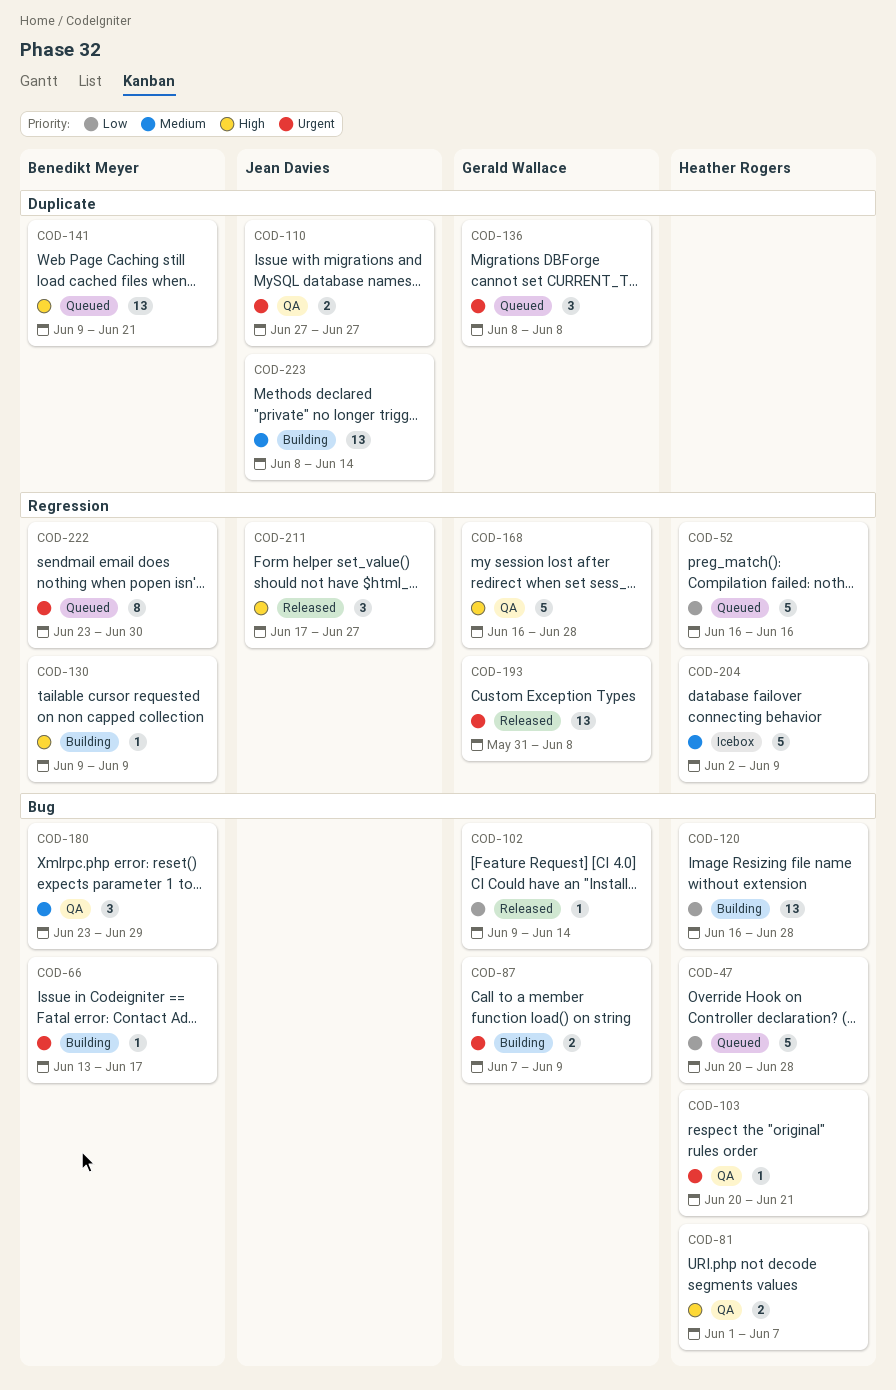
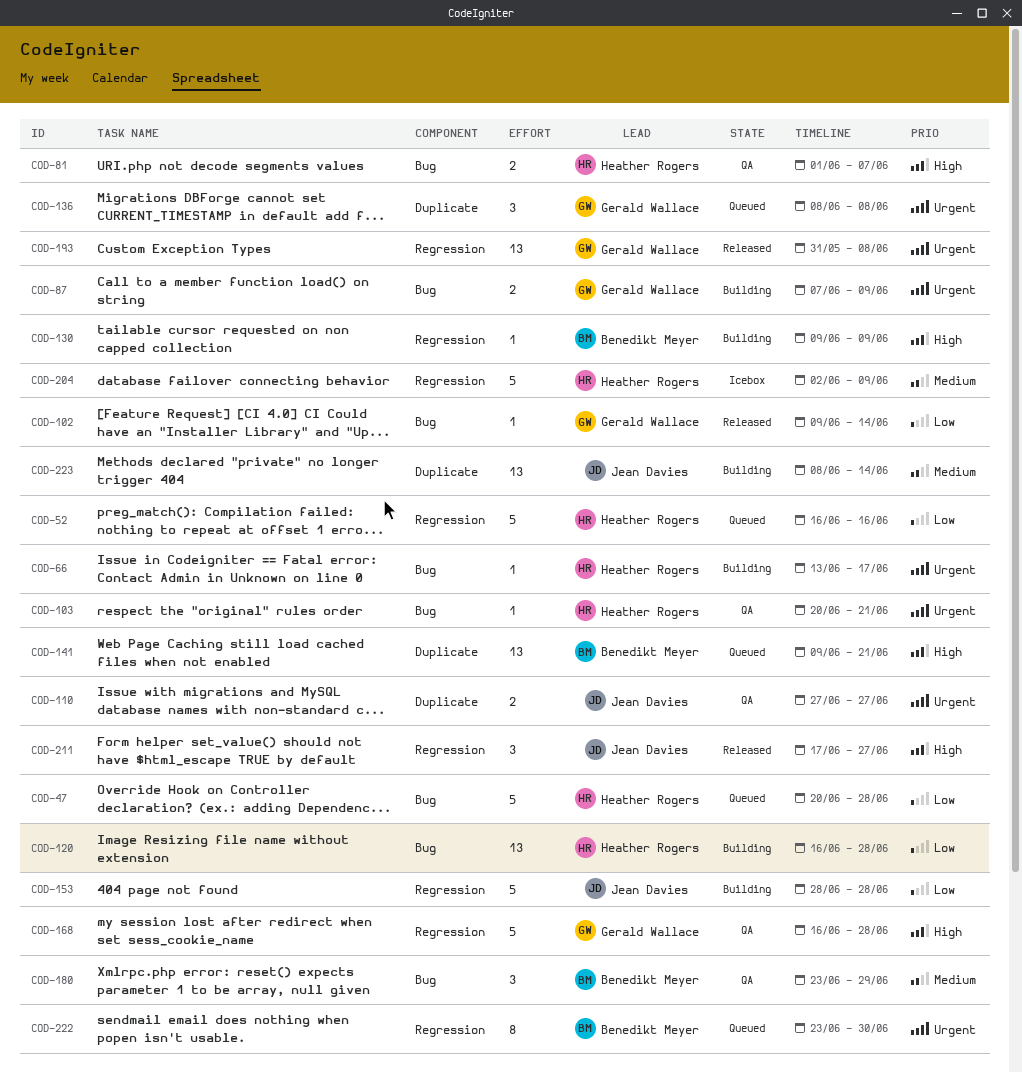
COD-66, owner: Benedikt Meyer -> Heather Rogers
COD-153: none -> present

